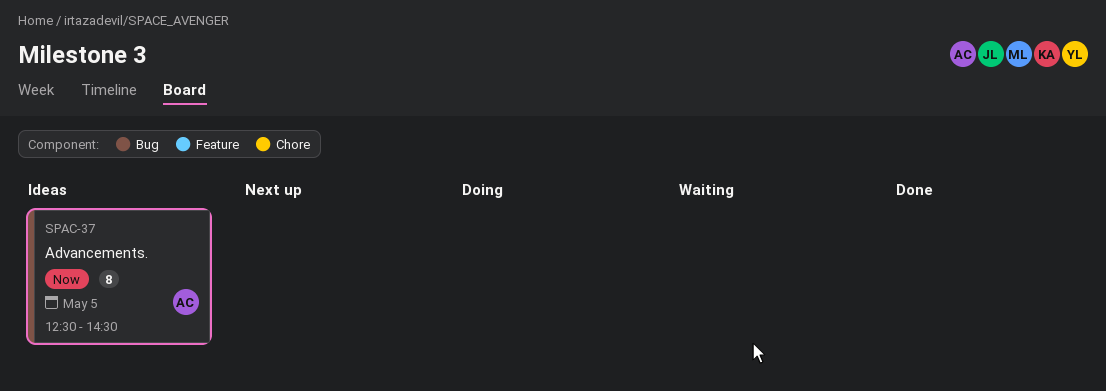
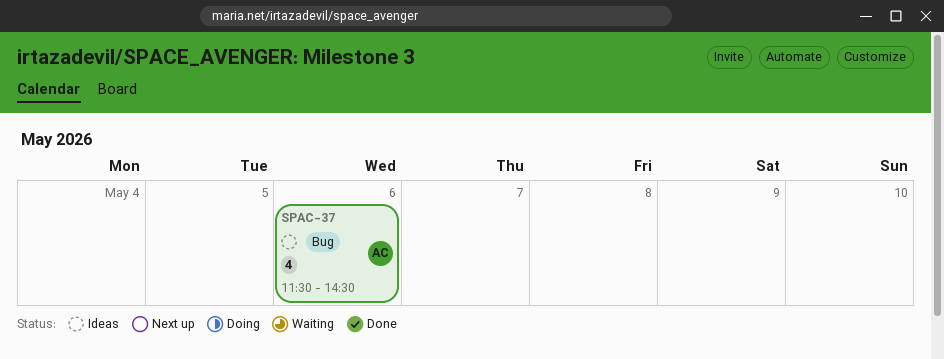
SPAC-37, estimate: 8 -> 4
SPAC-37, day: May 5 -> May 6
SPAC-37, begins: 12:30 -> 11:30

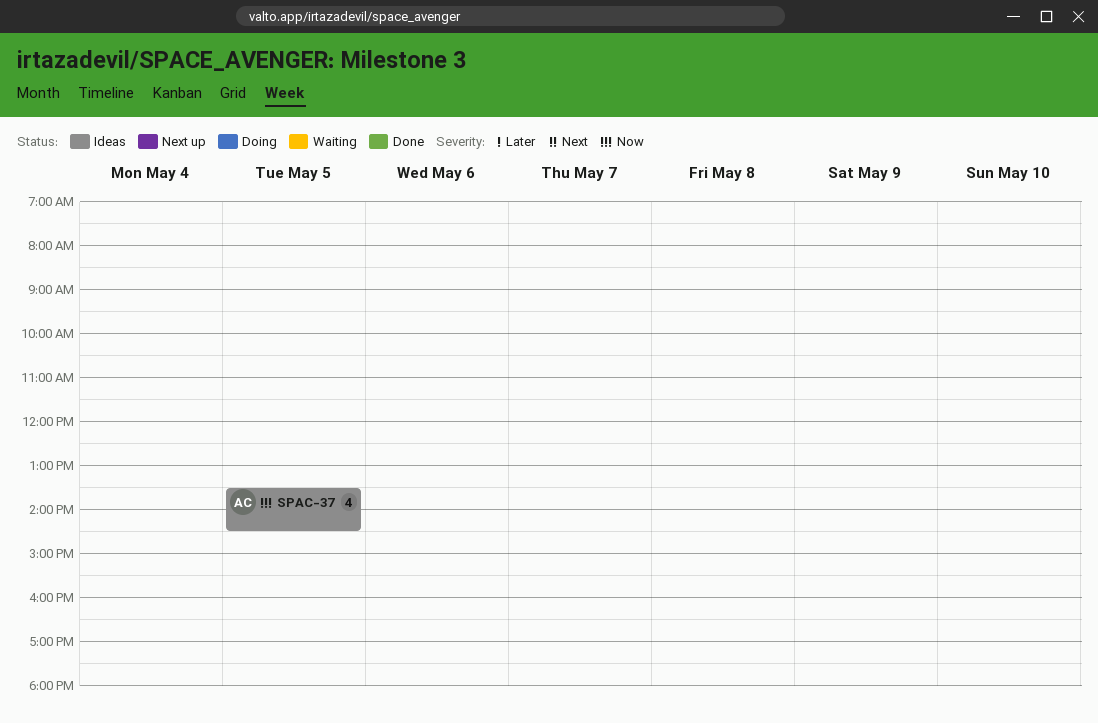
SPAC-37, day: May 6 -> May 5
SPAC-37, begins: 11:30 -> 13:30

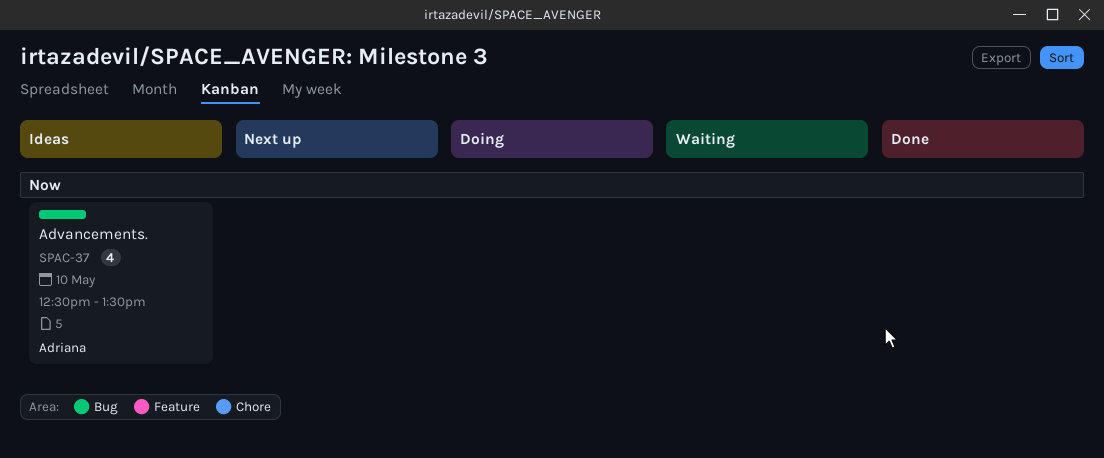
SPAC-37, day: May 5 -> May 10
SPAC-37, begins: 13:30 -> 12:30
SPAC-37, ends: 14:30 -> 13:30

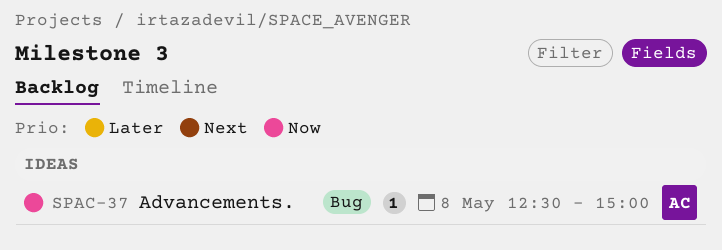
SPAC-37, estimate: 4 -> 1
SPAC-37, day: May 10 -> May 8
SPAC-37, ends: 13:30 -> 15:00

